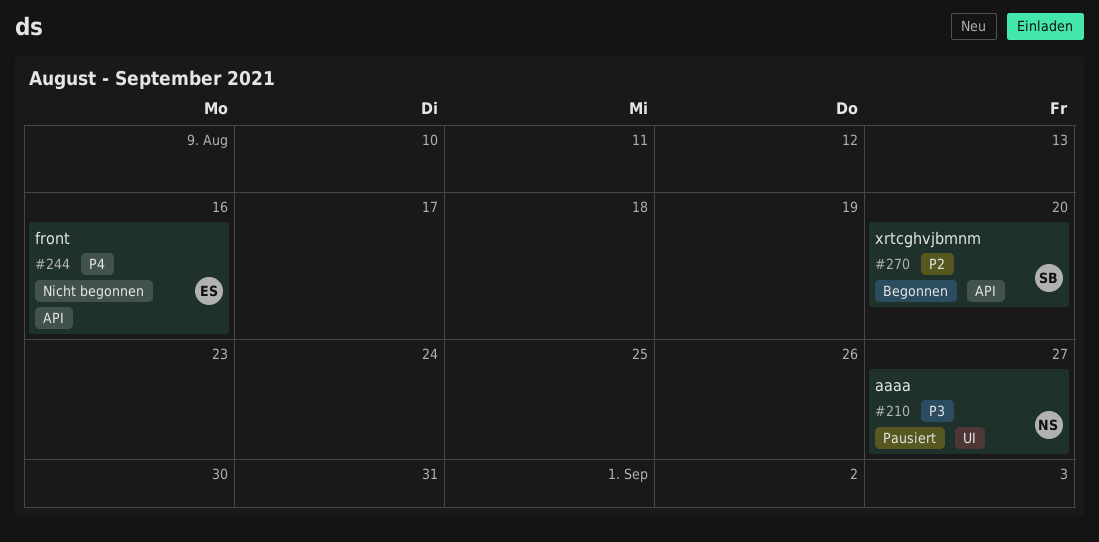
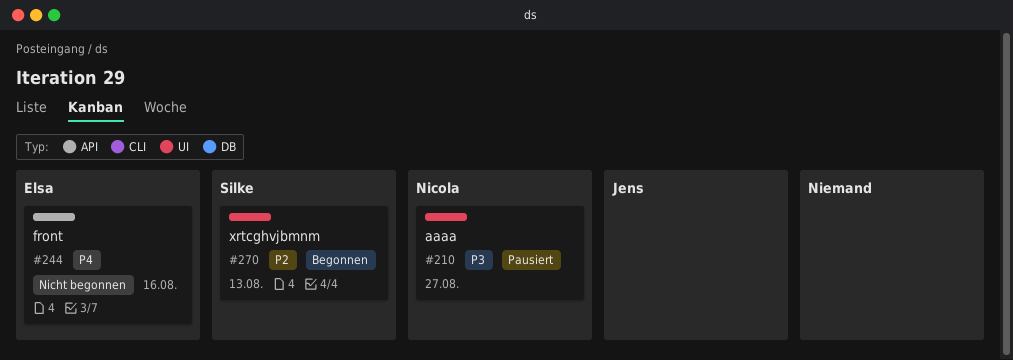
#270, label: API -> UI
#270, due: Aug 20 -> Aug 13

